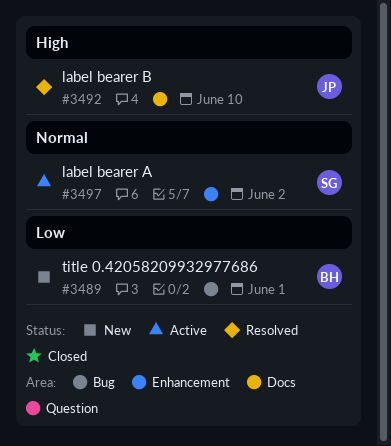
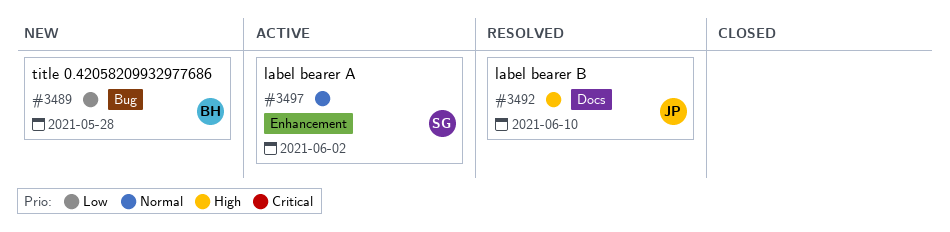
#3489, due: Jun 1 -> May 28

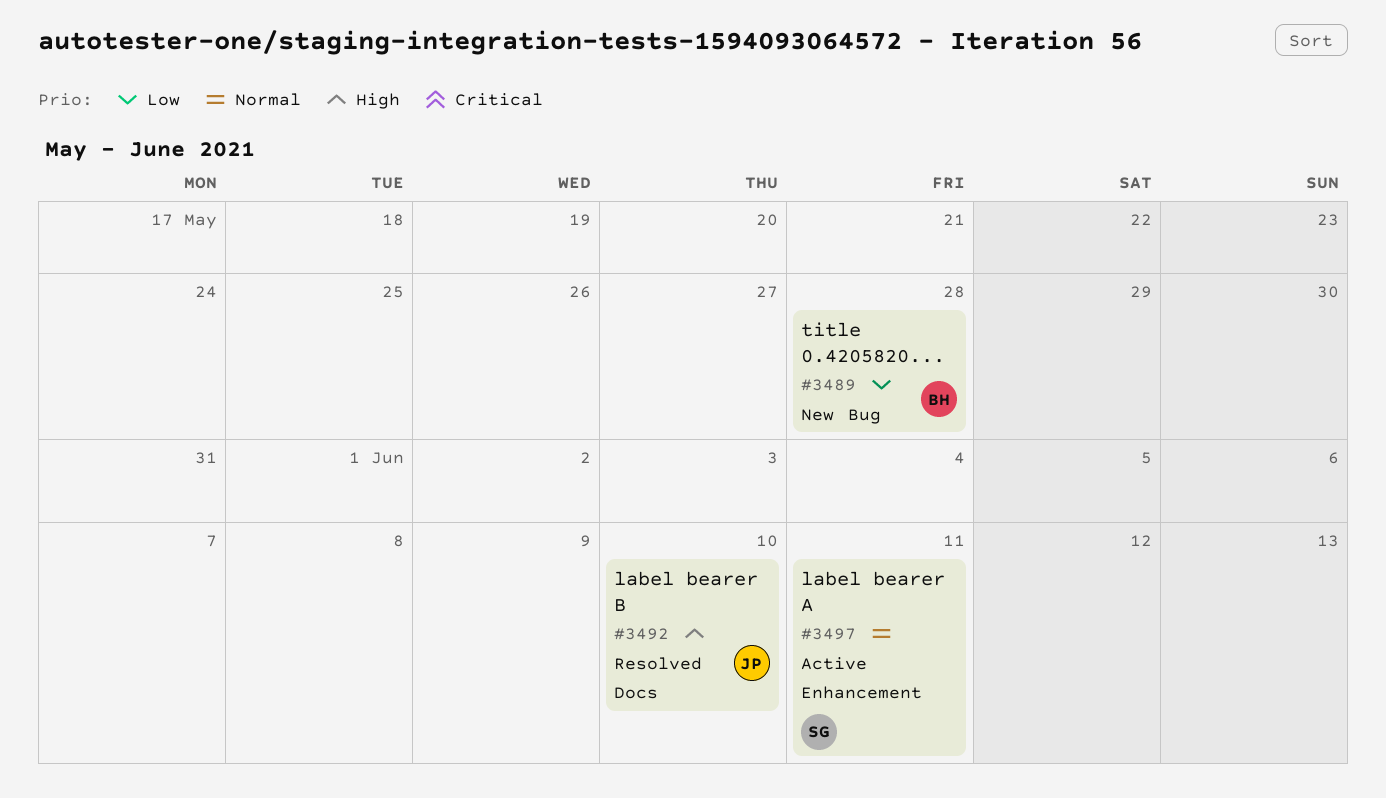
#3497, due: Jun 2 -> Jun 11

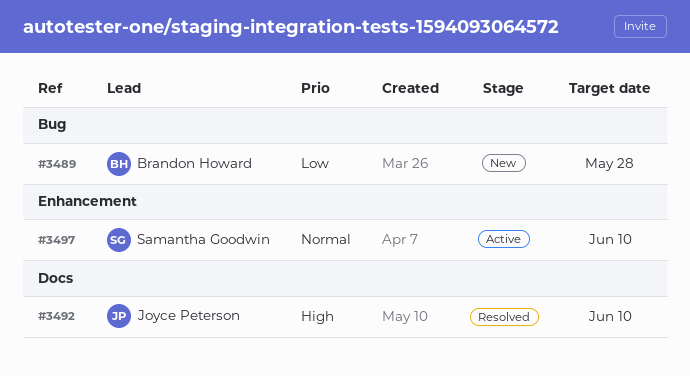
#3497, due: Jun 11 -> Jun 10

